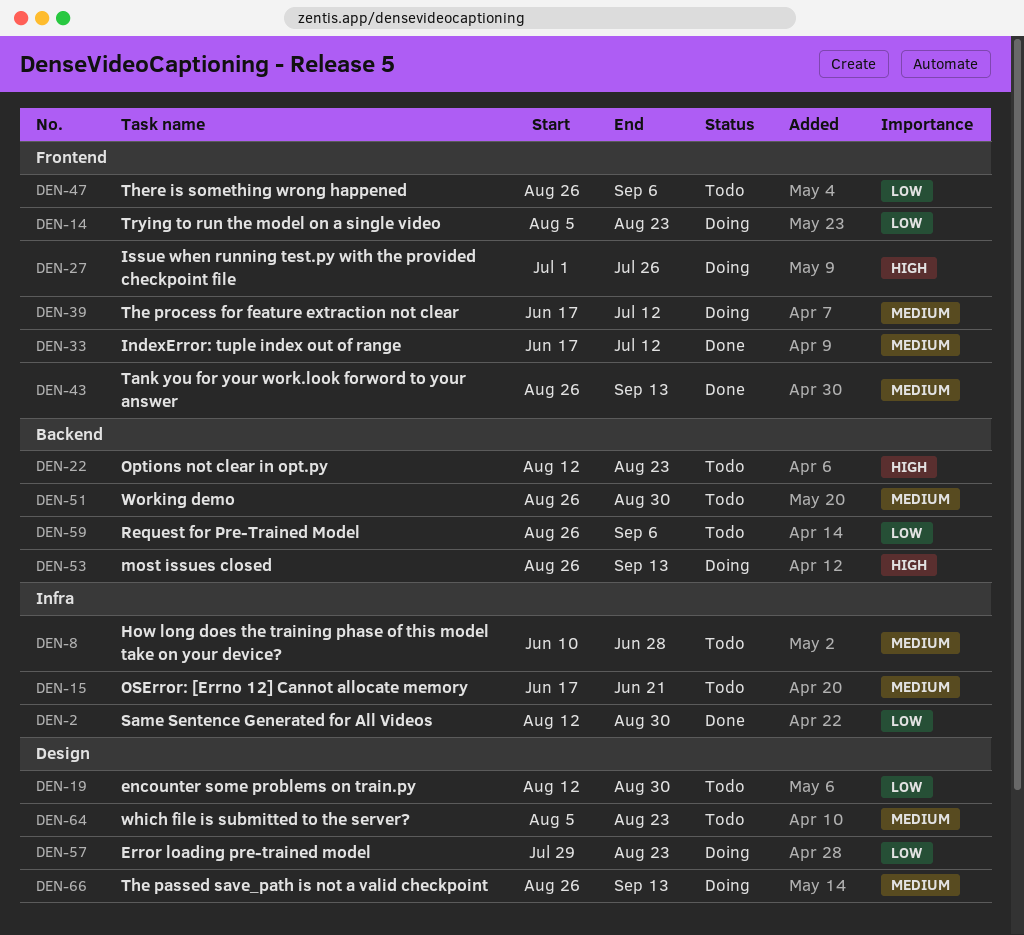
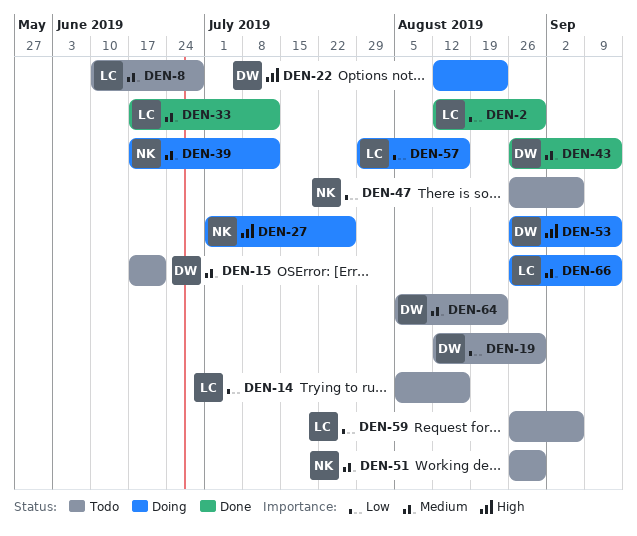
DEN-14, status: Doing -> Todo
DEN-14, due: Aug 23 -> Aug 16
DEN-22, status: Todo -> Doing
DEN-57, due: Aug 23 -> Aug 16

